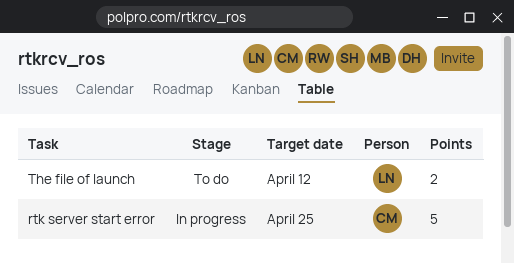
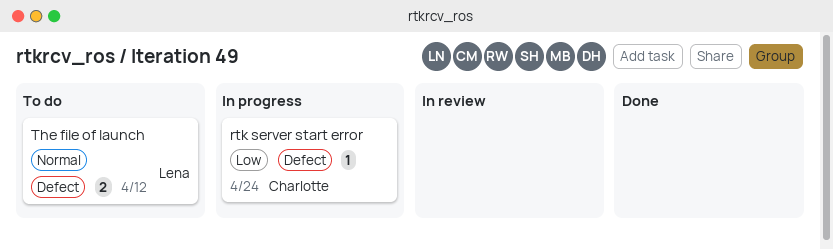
rtk server start error, estimate: 5 -> 1
rtk server start error, due: Apr 25 -> Apr 24

